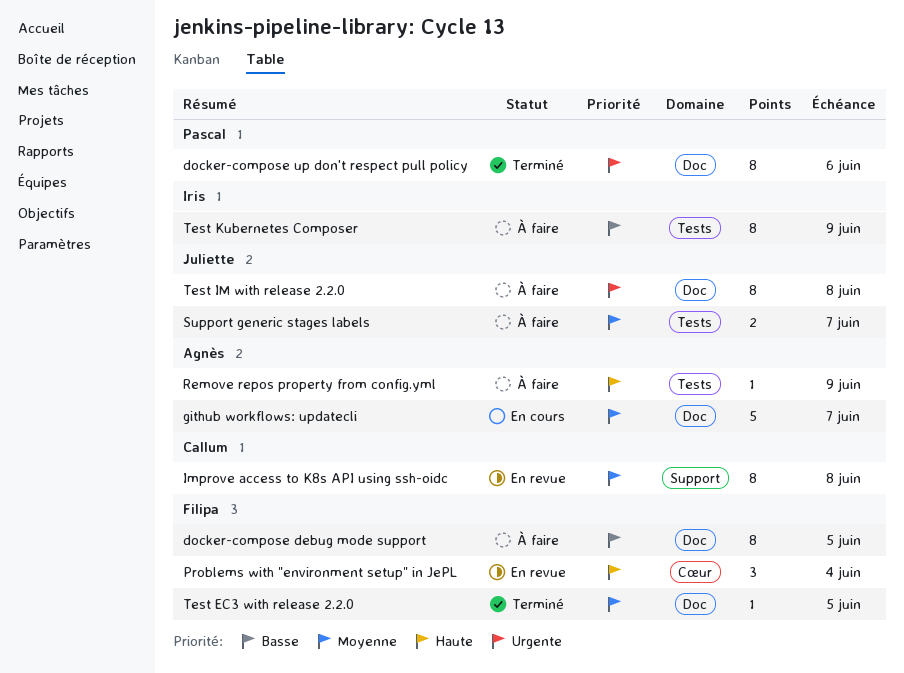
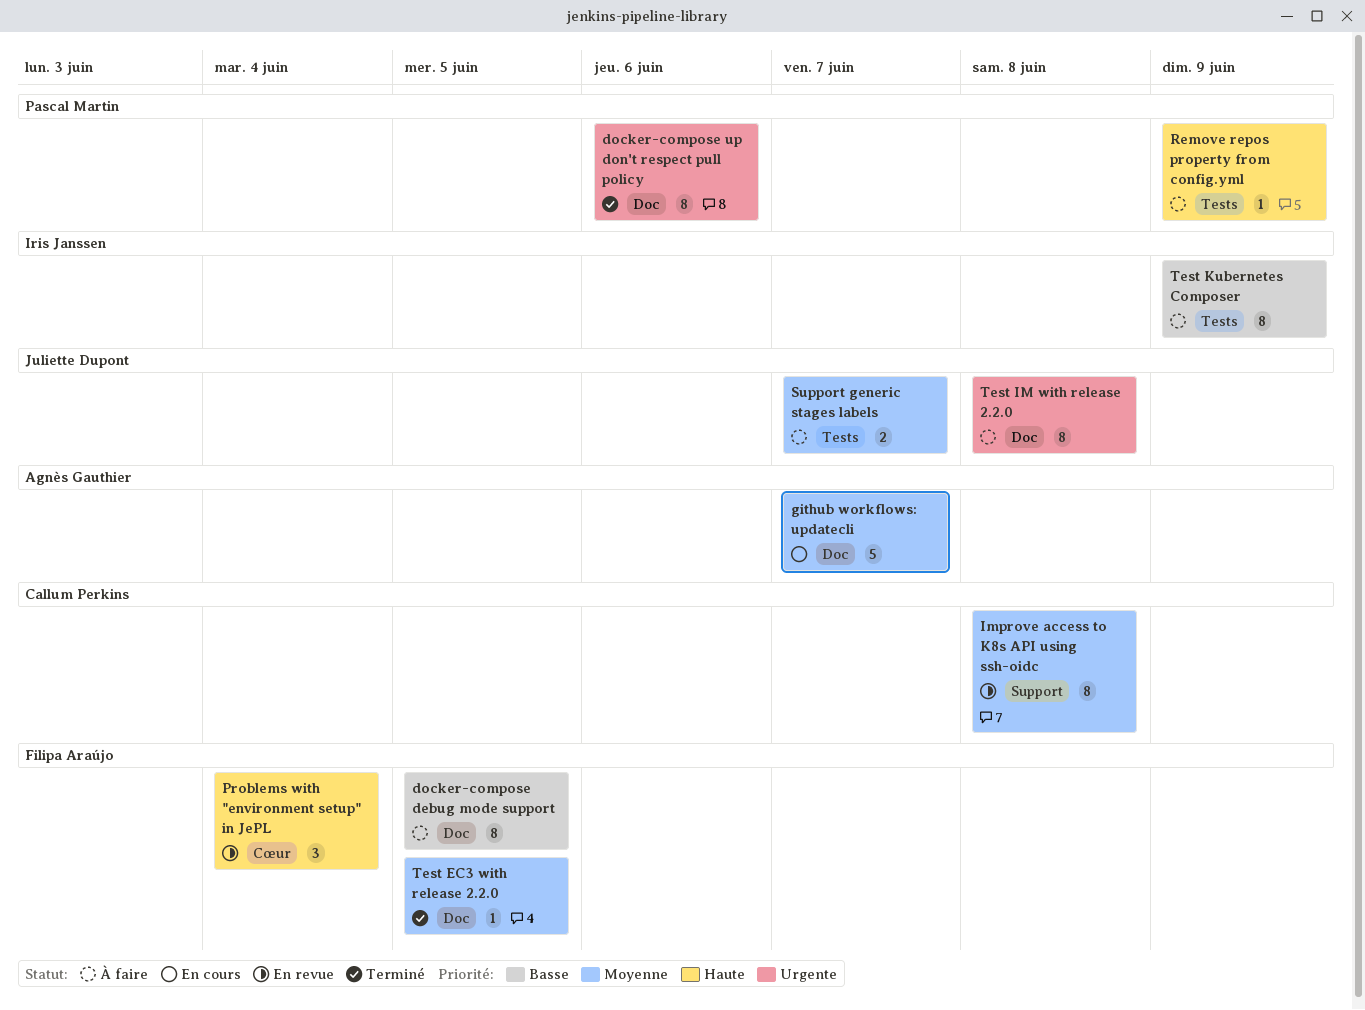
Remove repos property from config.yml, owner: Agnès Gauthier -> Pascal Martin

